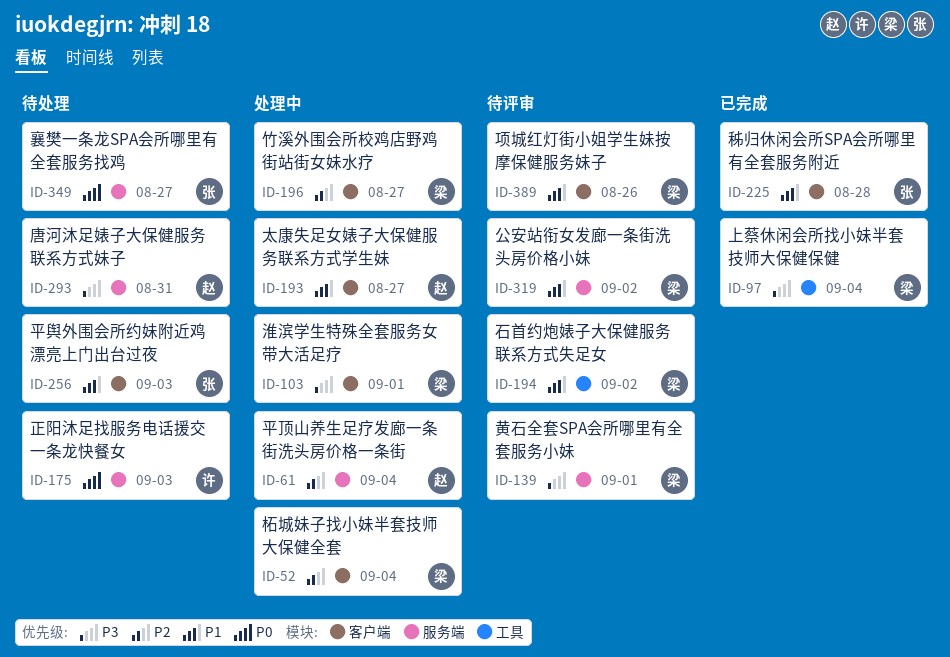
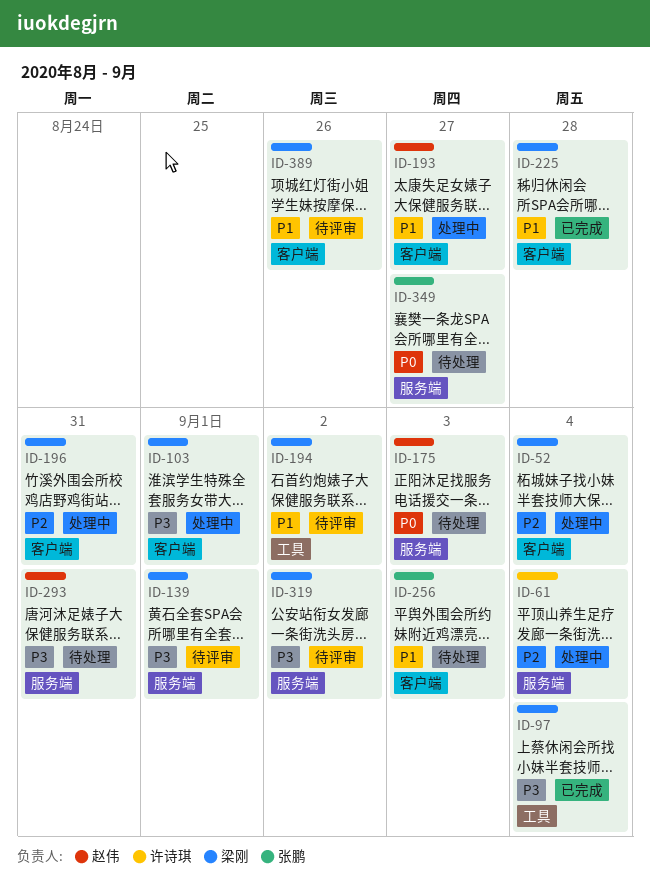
ID-61, owner: 赵伟 -> 许诗琪
ID-175, owner: 许诗琪 -> 赵伟
ID-196, due: Aug 27 -> Aug 31
ID-225, owner: 张鹏 -> 梁刚
ID-319, priority: P1 -> P3

